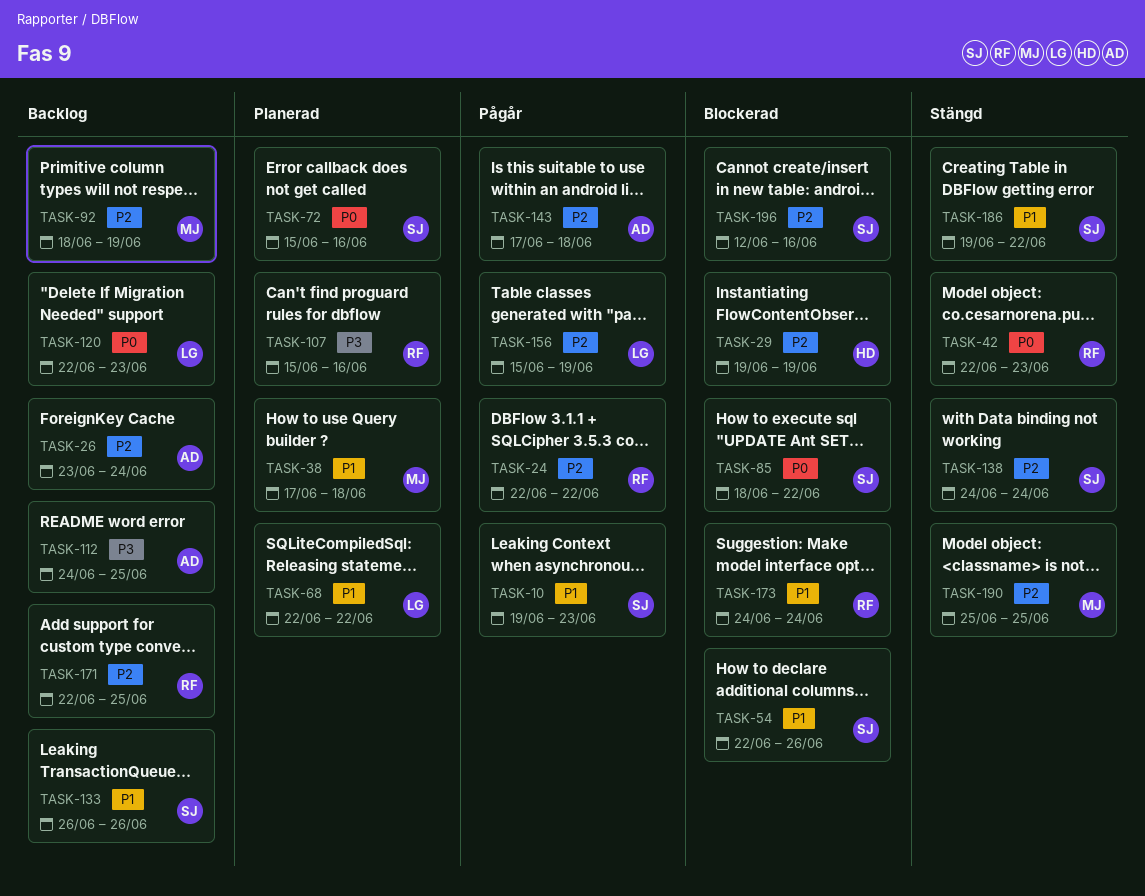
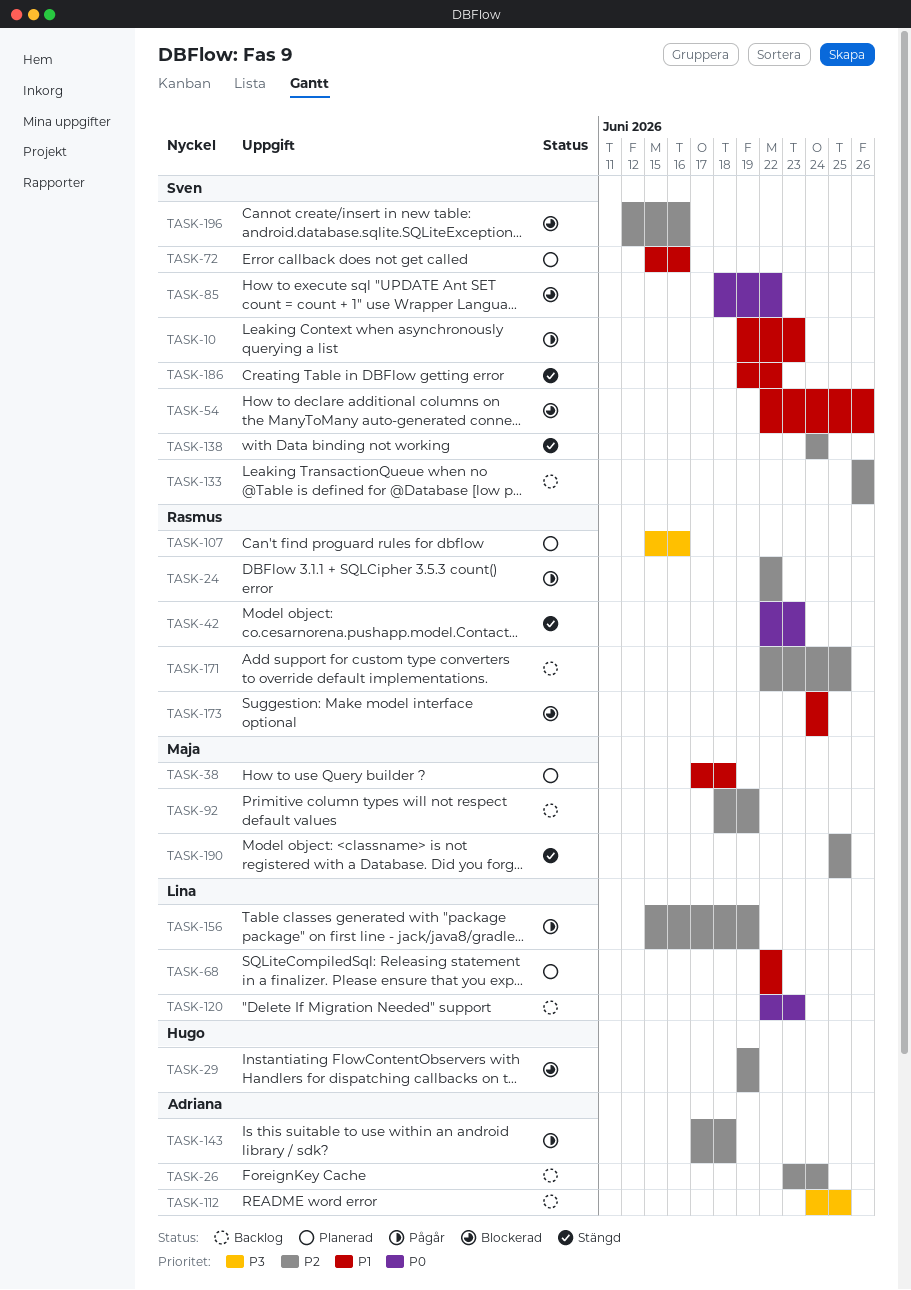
TASK-72, priority: P0 -> P1
TASK-133, priority: P1 -> P2

